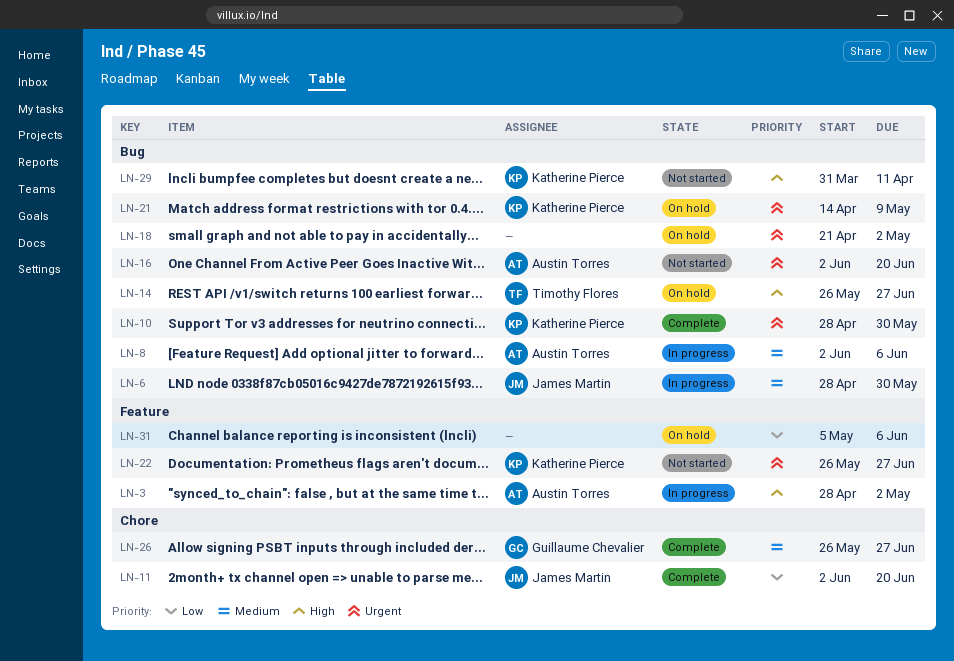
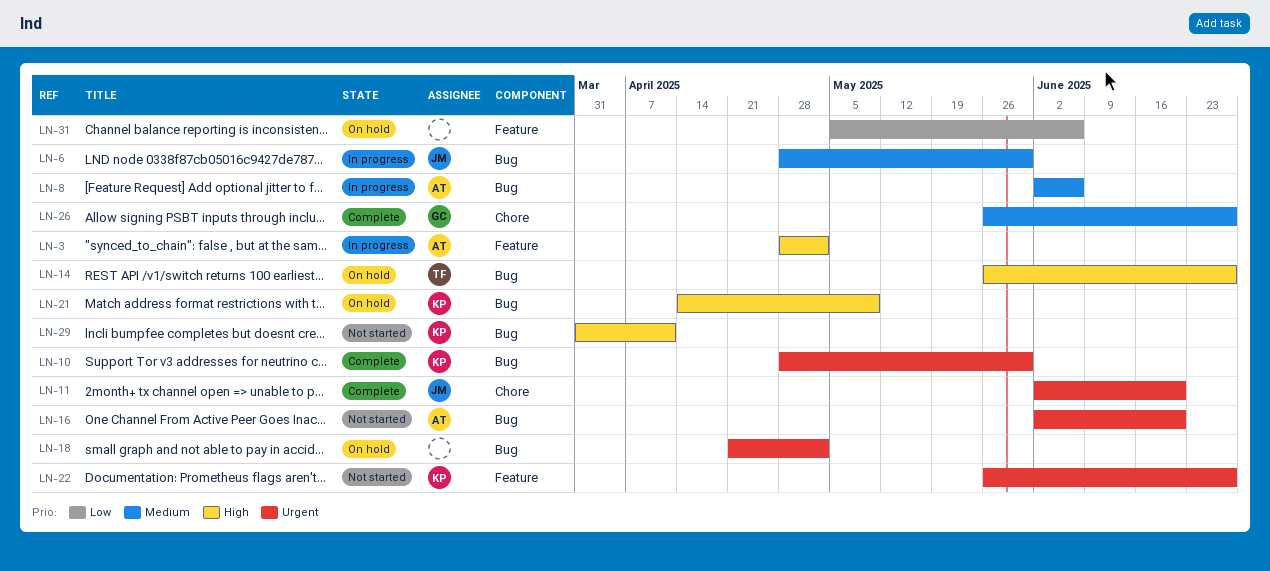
LN-11, priority: Low -> Urgent
LN-21, priority: Urgent -> High

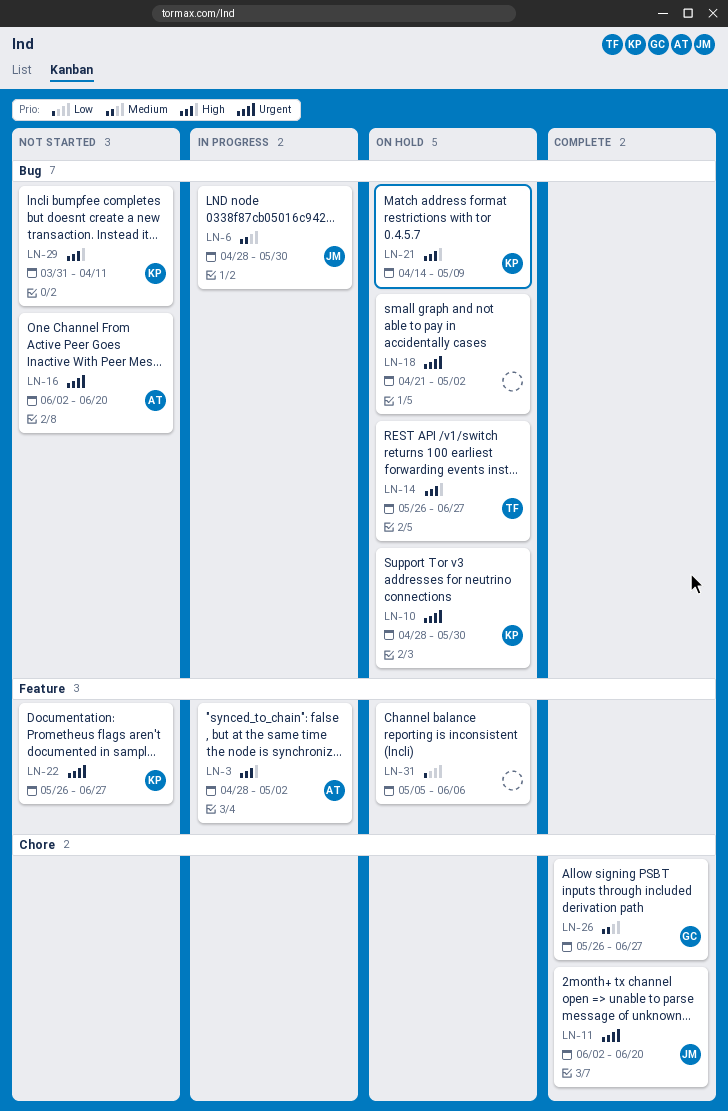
LN-8: present -> none
LN-10, status: Complete -> On hold

